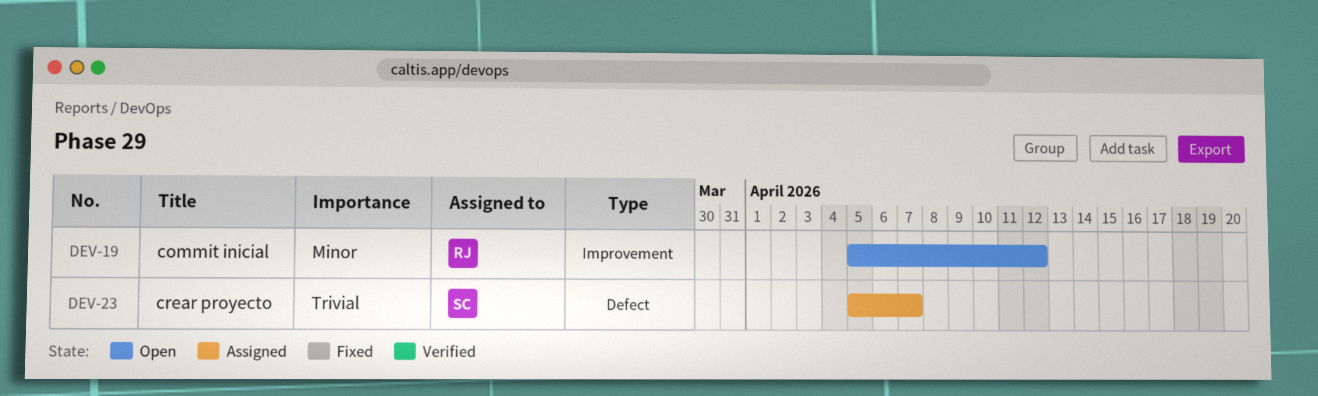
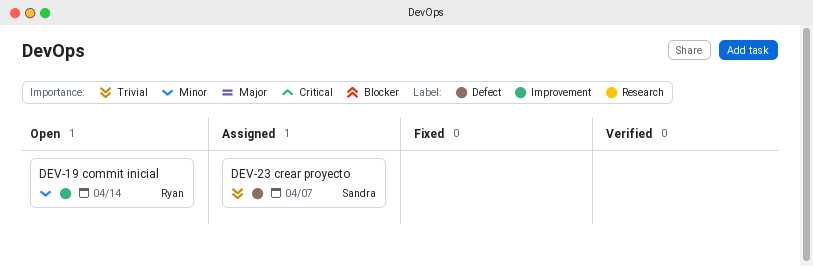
DEV-19, due: Apr 12 -> Apr 14

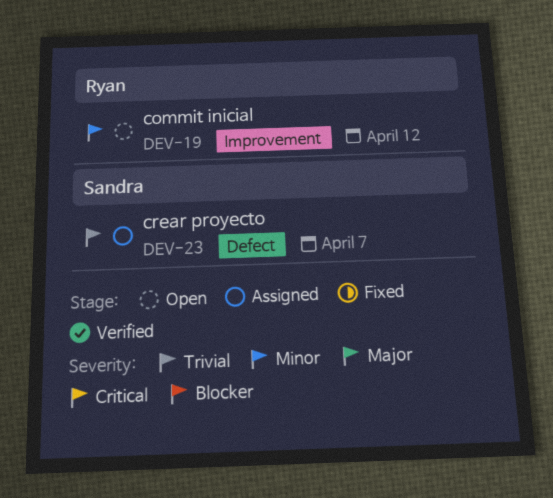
DEV-19, due: Apr 14 -> Apr 12

